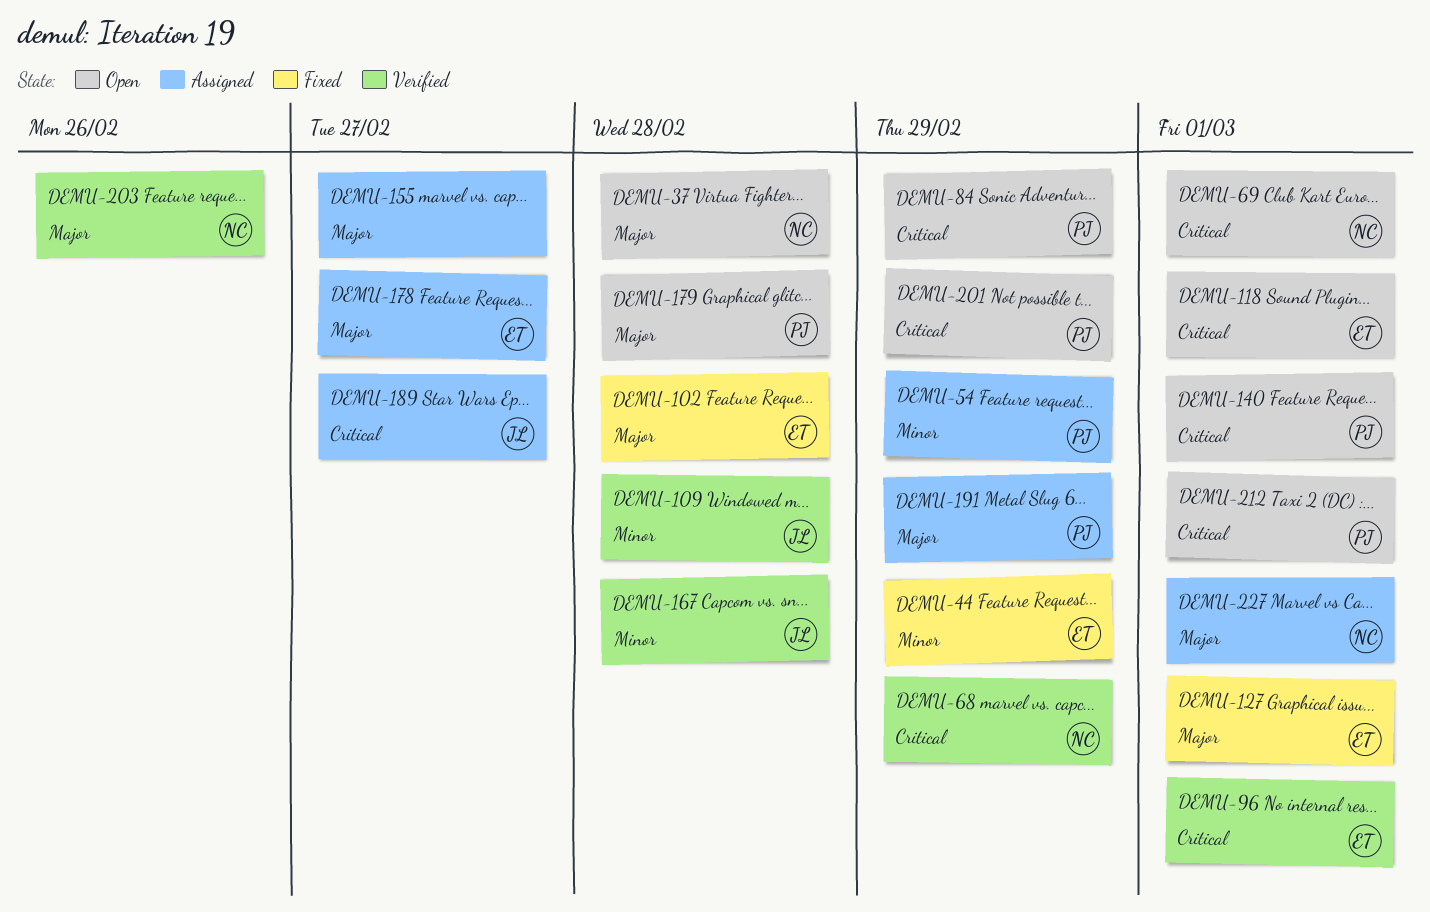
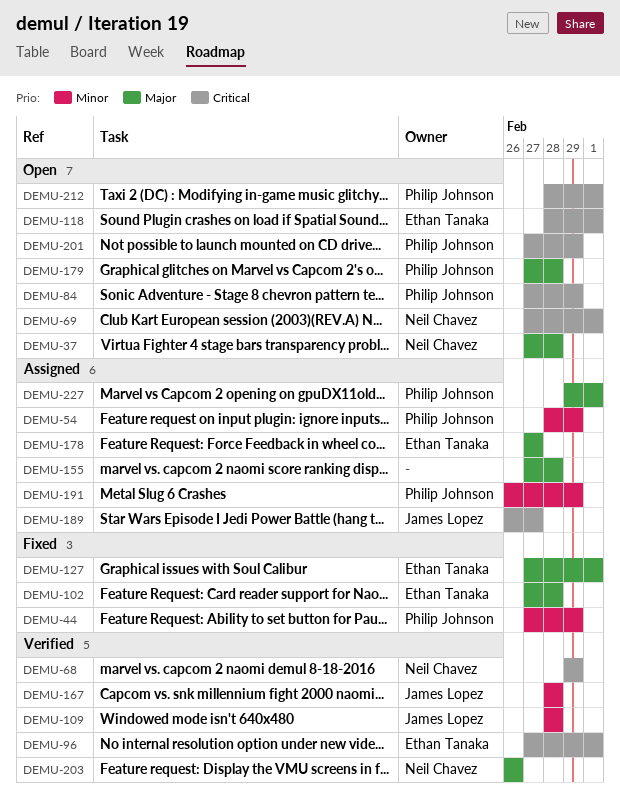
DEMU-44, owner: Ethan Tanaka -> Philip Johnson
DEMU-140: present -> none
DEMU-155, due: Feb 27 -> Feb 28
DEMU-191, priority: Major -> Minor
DEMU-227, owner: Neil Chavez -> Philip Johnson

